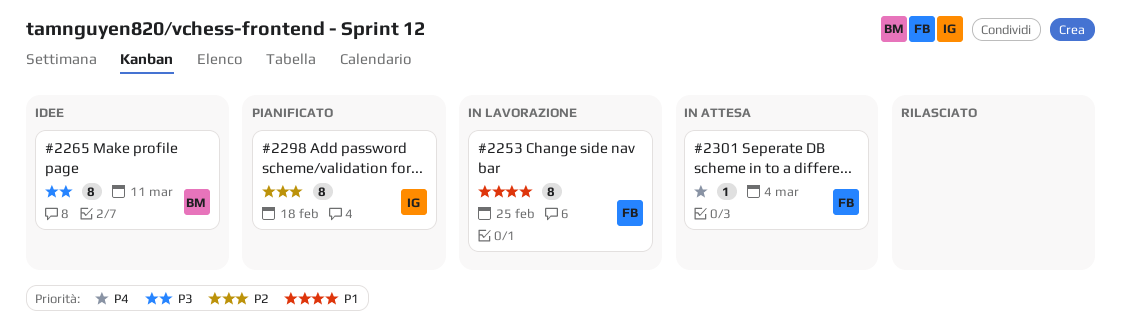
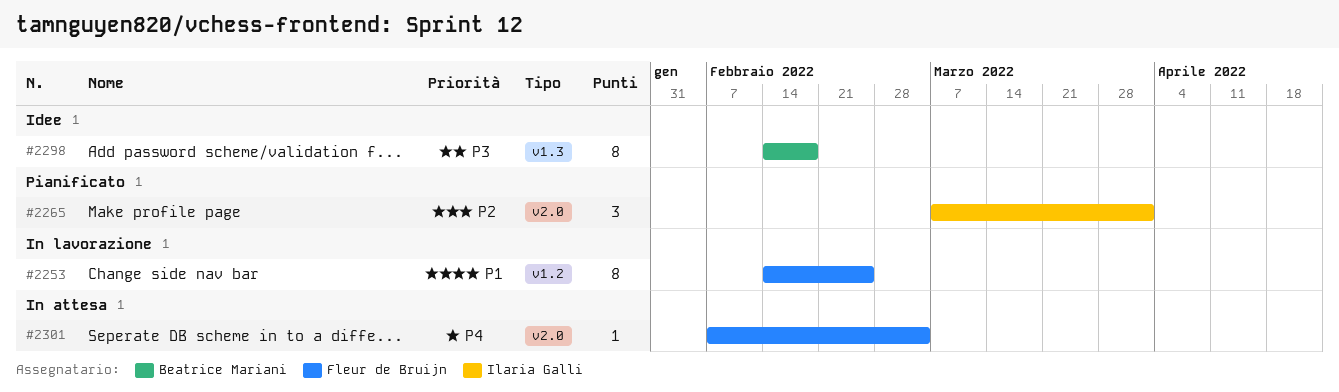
#2265, status: Idee -> Pianificato
#2265, owner: Beatrice Mariani -> Ilaria Galli
#2265, priority: P3 -> P2
#2265, estimate: 8 -> 3
#2265, due: Mar 11 -> Apr 1
#2298, status: Pianificato -> Idee
#2298, owner: Ilaria Galli -> Beatrice Mariani
#2298, priority: P2 -> P3

